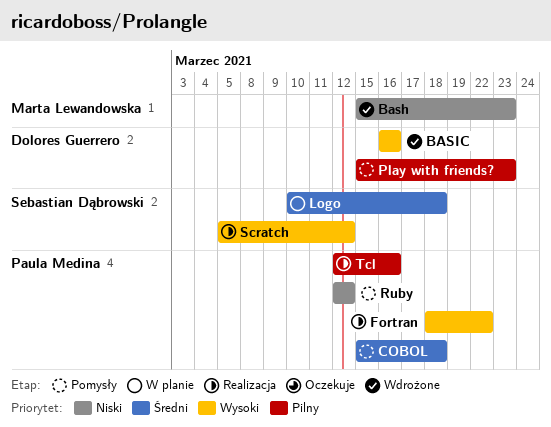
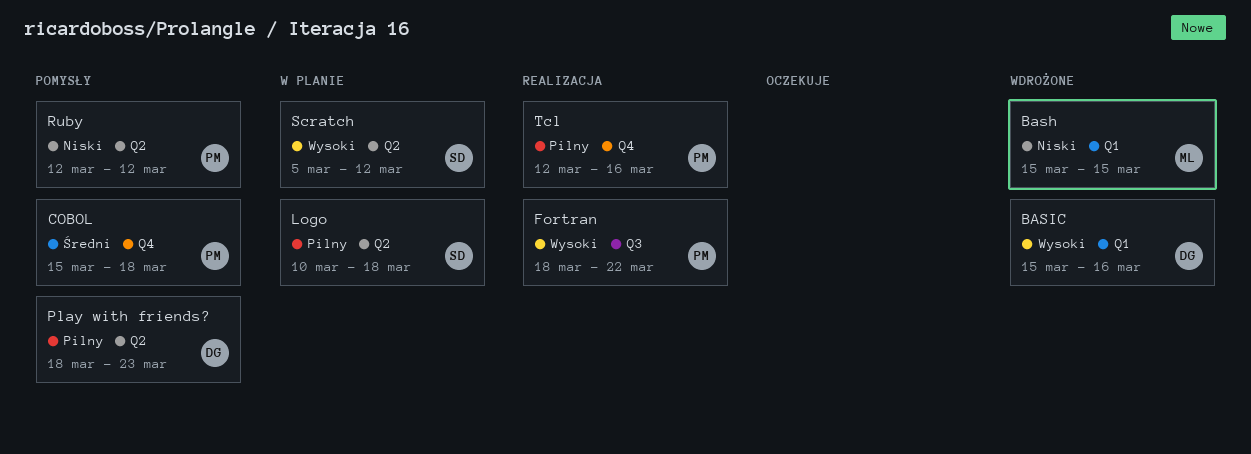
Bash, due: Mar 23 -> Mar 15
BASIC, start: Mar 16 -> Mar 15
Logo, priority: Średni -> Pilny
Play with friends?, start: Mar 15 -> Mar 18
Scratch, status: Realizacja -> W planie

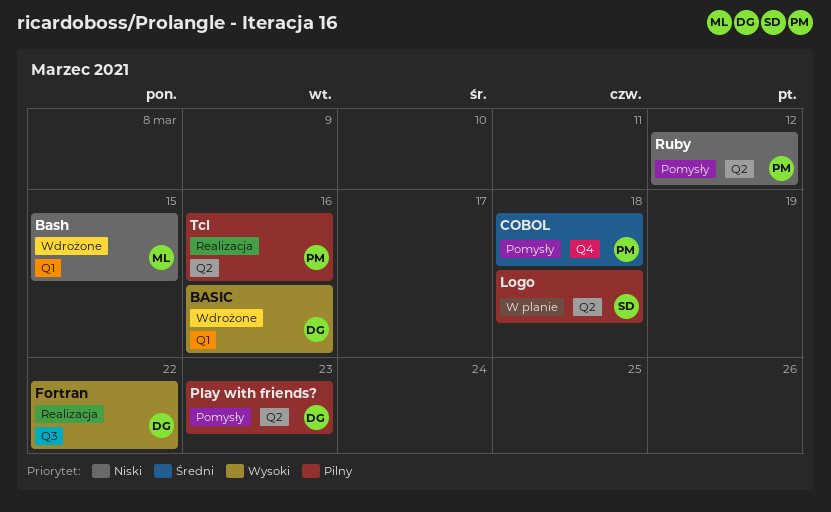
Fortran, owner: PM -> DG
Scratch: present -> none
Tcl, label: Q4 -> Q2

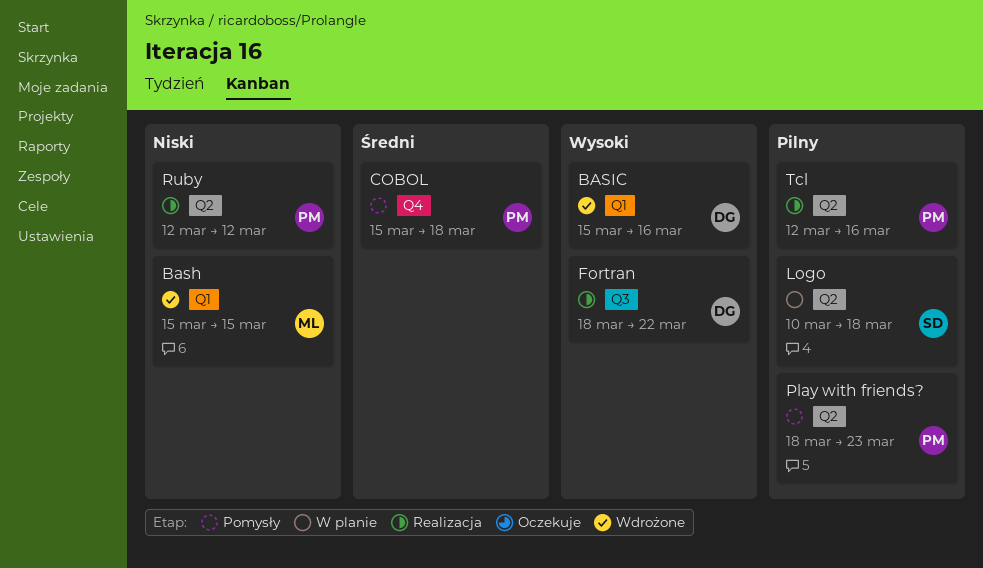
Play with friends?, owner: DG -> PM
Ruby, status: Pomysły -> Realizacja

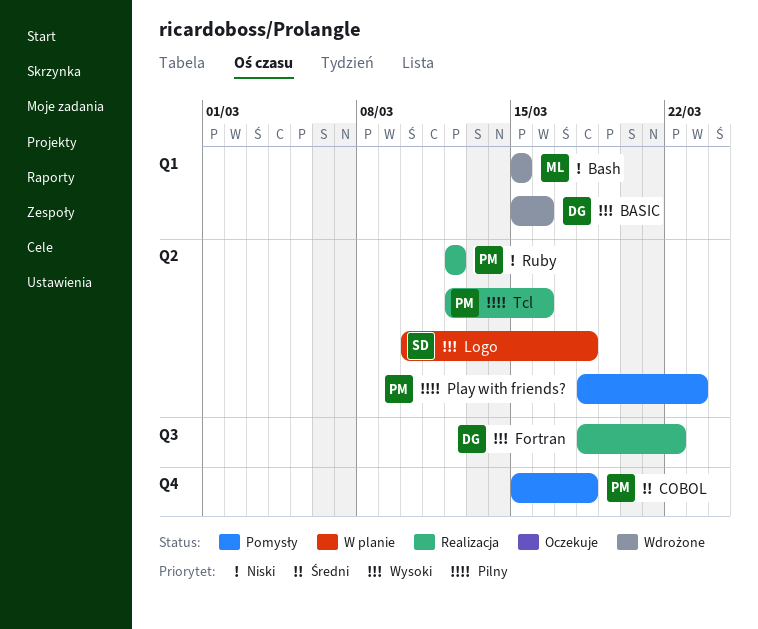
Logo, priority: Pilny -> Wysoki

